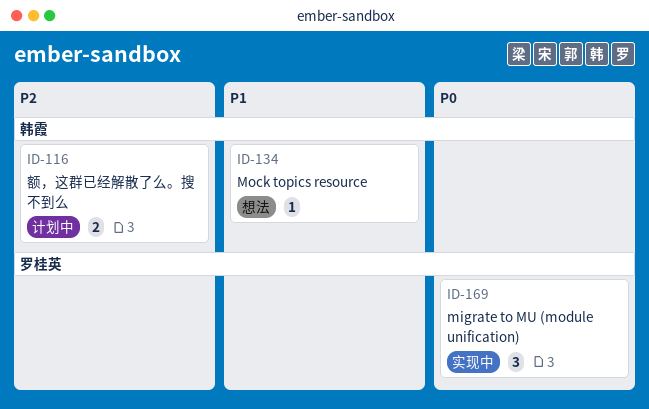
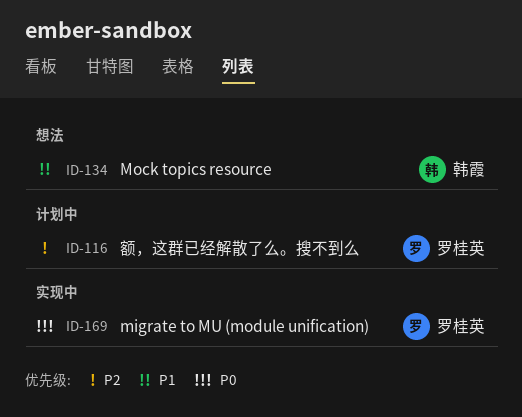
ID-116, owner: 韩霞 -> 罗桂英

